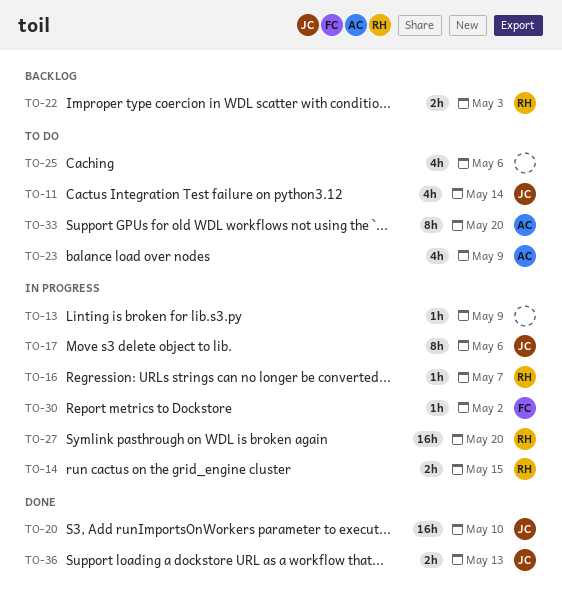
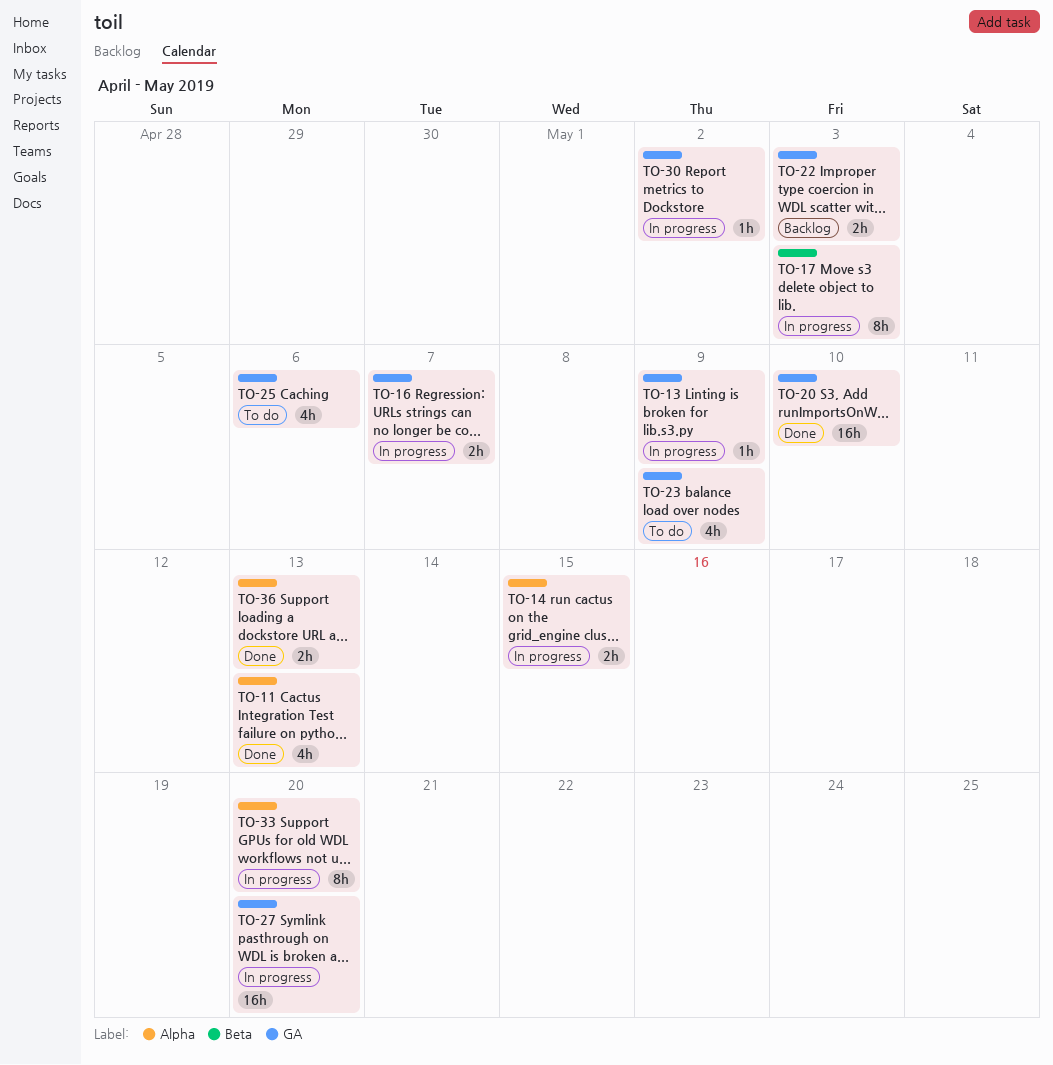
TO-11, status: To do -> Done
TO-11, due: May 14 -> May 13
TO-16, estimate: 1h -> 2h
TO-17, due: May 6 -> May 3
TO-33, status: To do -> In progress

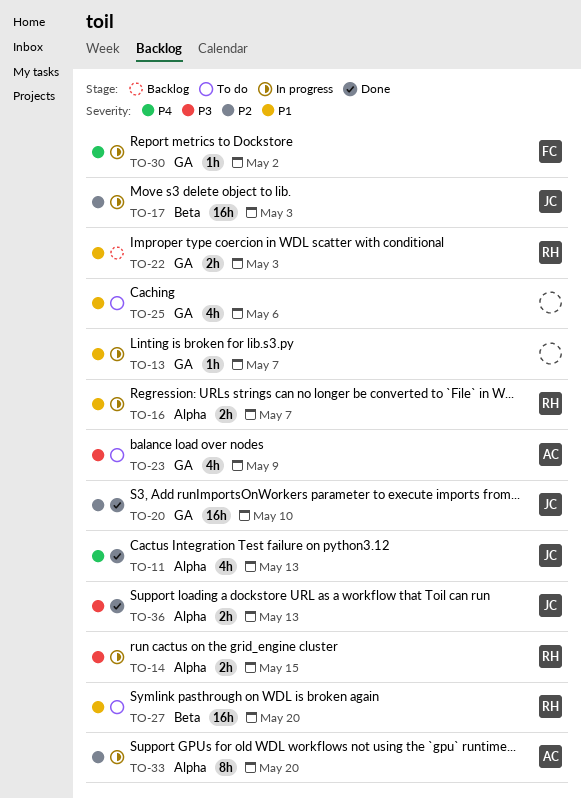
TO-13, due: May 9 -> May 7
TO-16, label: GA -> Alpha
TO-17, estimate: 8h -> 16h
TO-27, status: In progress -> To do
TO-27, label: GA -> Beta

